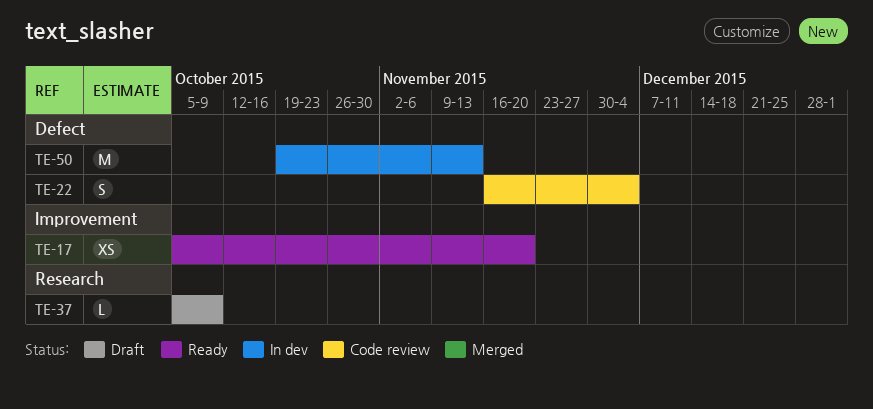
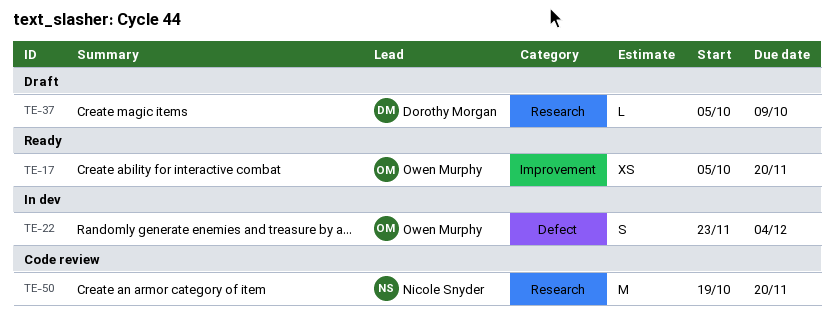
TE-22, status: Code review -> In dev
TE-22, start: Nov 16 -> Nov 23
TE-50, status: In dev -> Code review
TE-50, label: Defect -> Research
TE-50, due: Nov 13 -> Nov 20

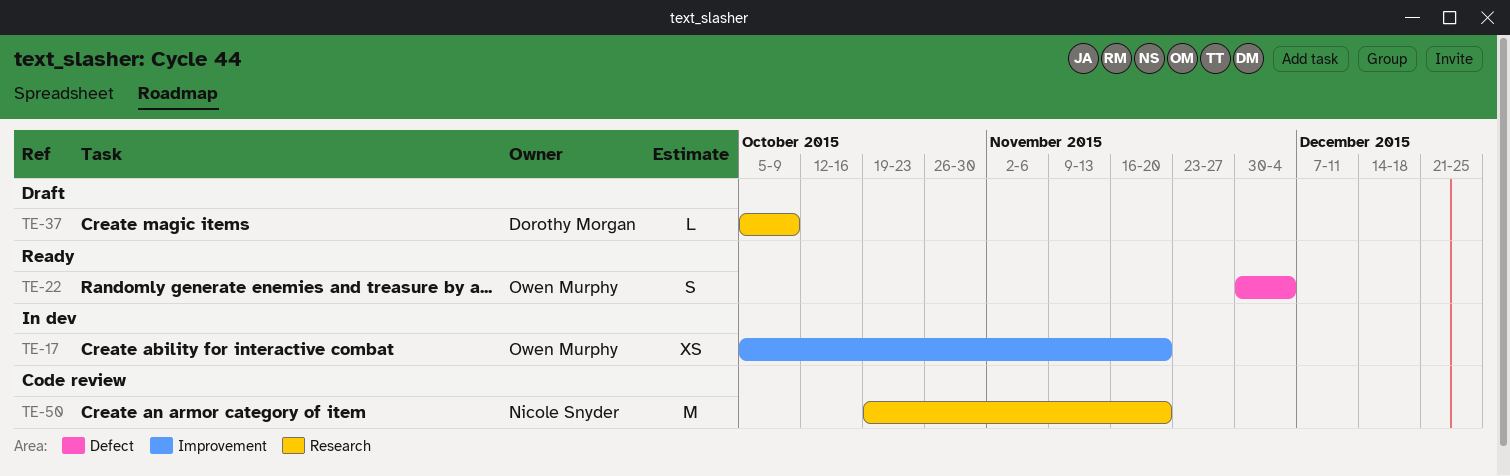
TE-17, status: Ready -> In dev
TE-22, status: In dev -> Ready
TE-22, start: Nov 23 -> Nov 30

